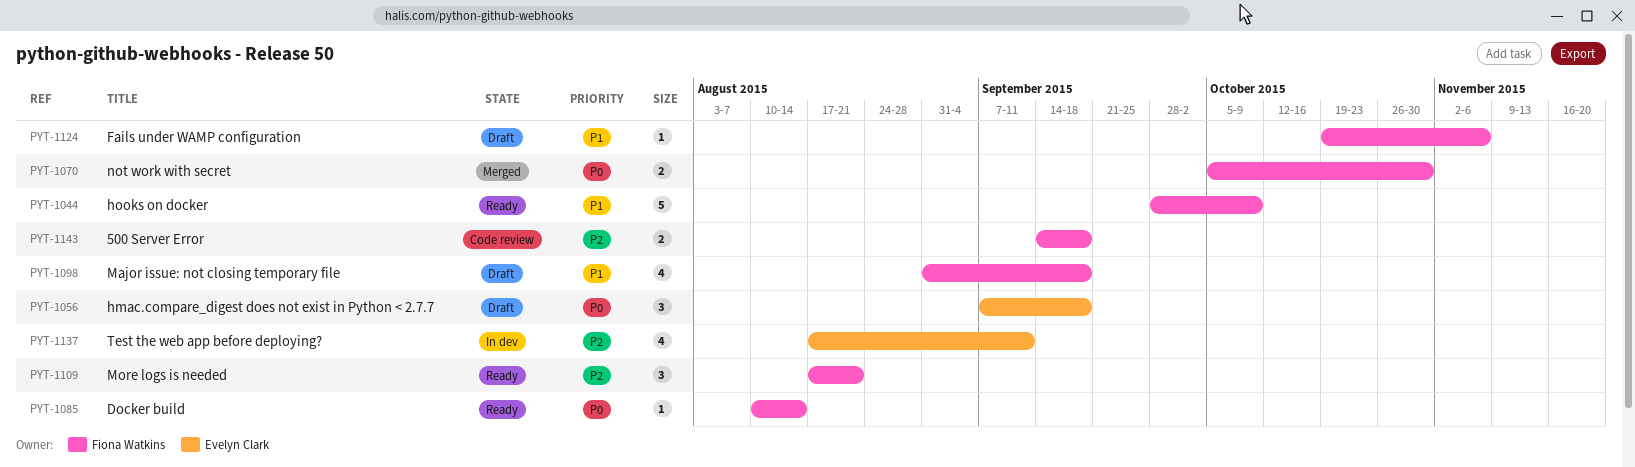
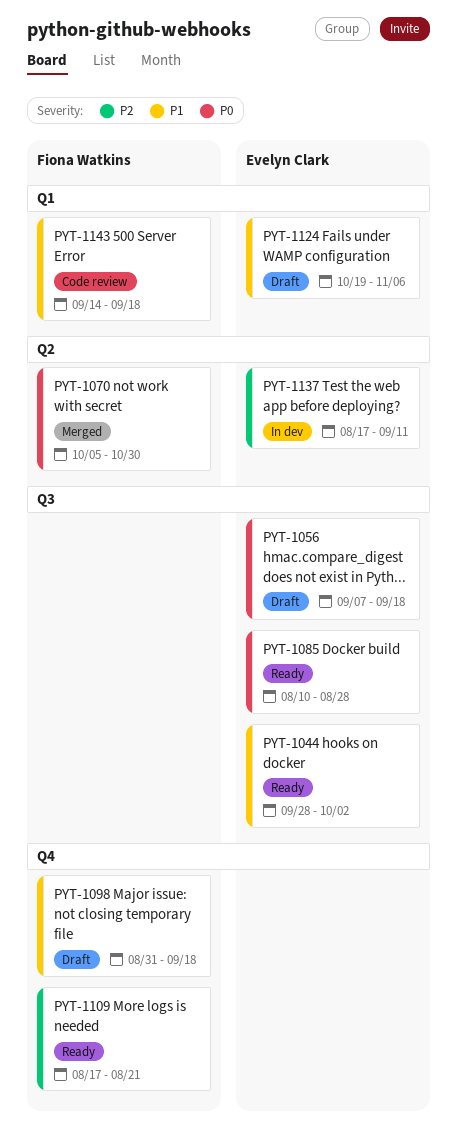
PYT-1044, owner: Fiona Watkins -> Evelyn Clark
PYT-1044, due: Oct 9 -> Oct 2
PYT-1085, owner: Fiona Watkins -> Evelyn Clark
PYT-1085, due: Aug 14 -> Aug 28
PYT-1124, owner: Fiona Watkins -> Evelyn Clark
PYT-1143, priority: P2 -> P1

